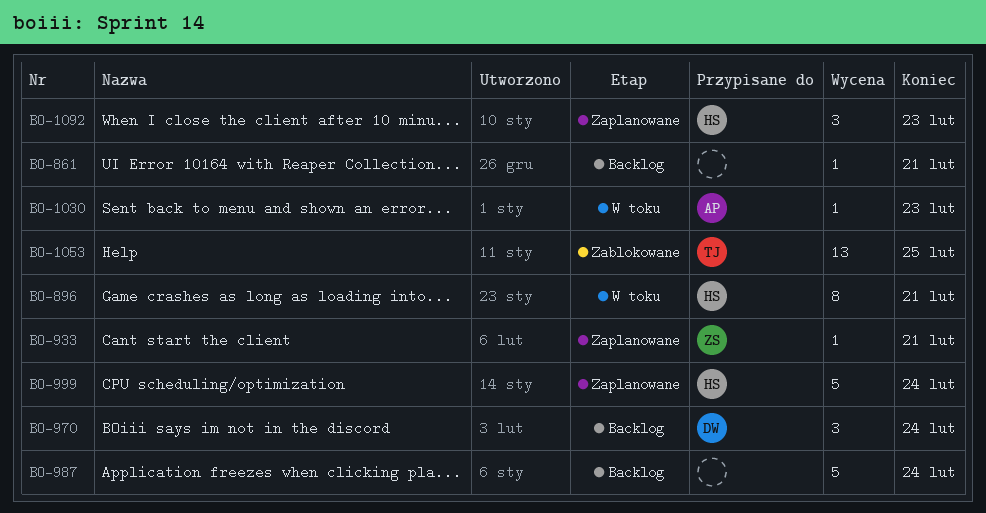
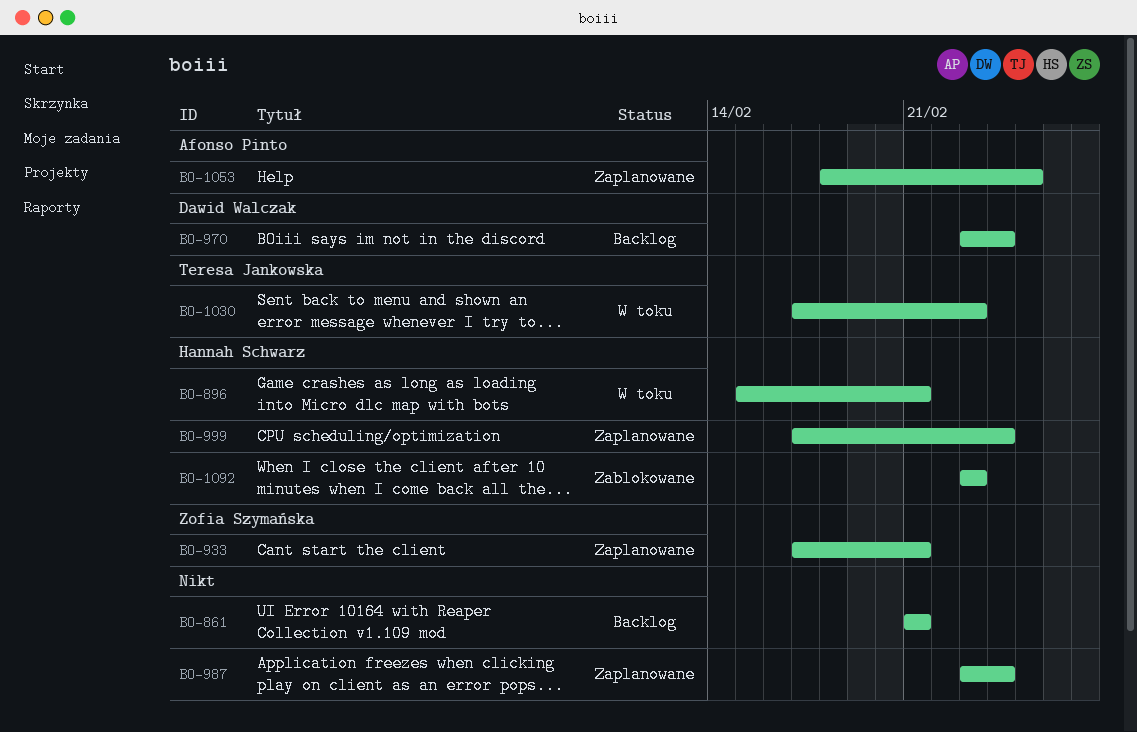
BO-987, status: Backlog -> Zaplanowane
BO-1030, owner: Afonso Pinto -> Teresa Jankowska
BO-1053, status: Zablokowane -> Zaplanowane
BO-1053, owner: Teresa Jankowska -> Afonso Pinto
BO-1092, status: Zaplanowane -> Zablokowane

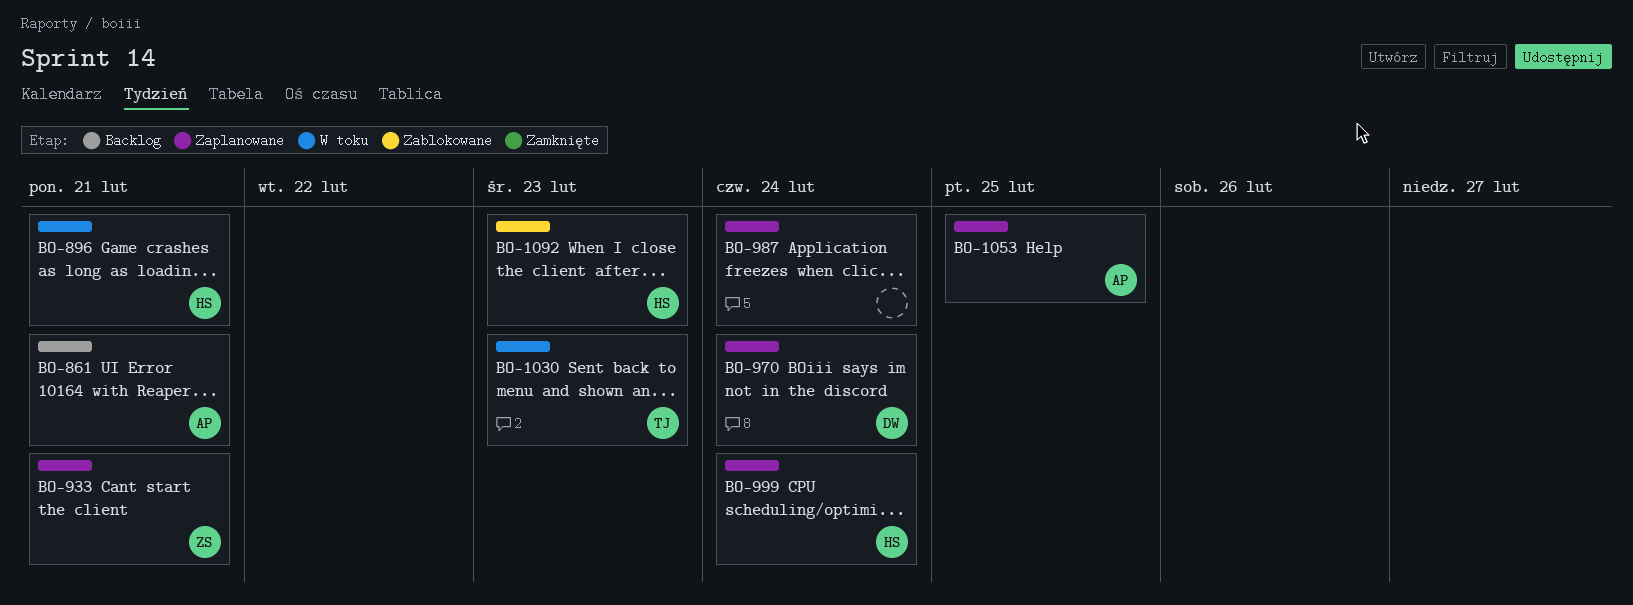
BO-861, owner: none -> Afonso Pinto
BO-970, status: Backlog -> Zaplanowane

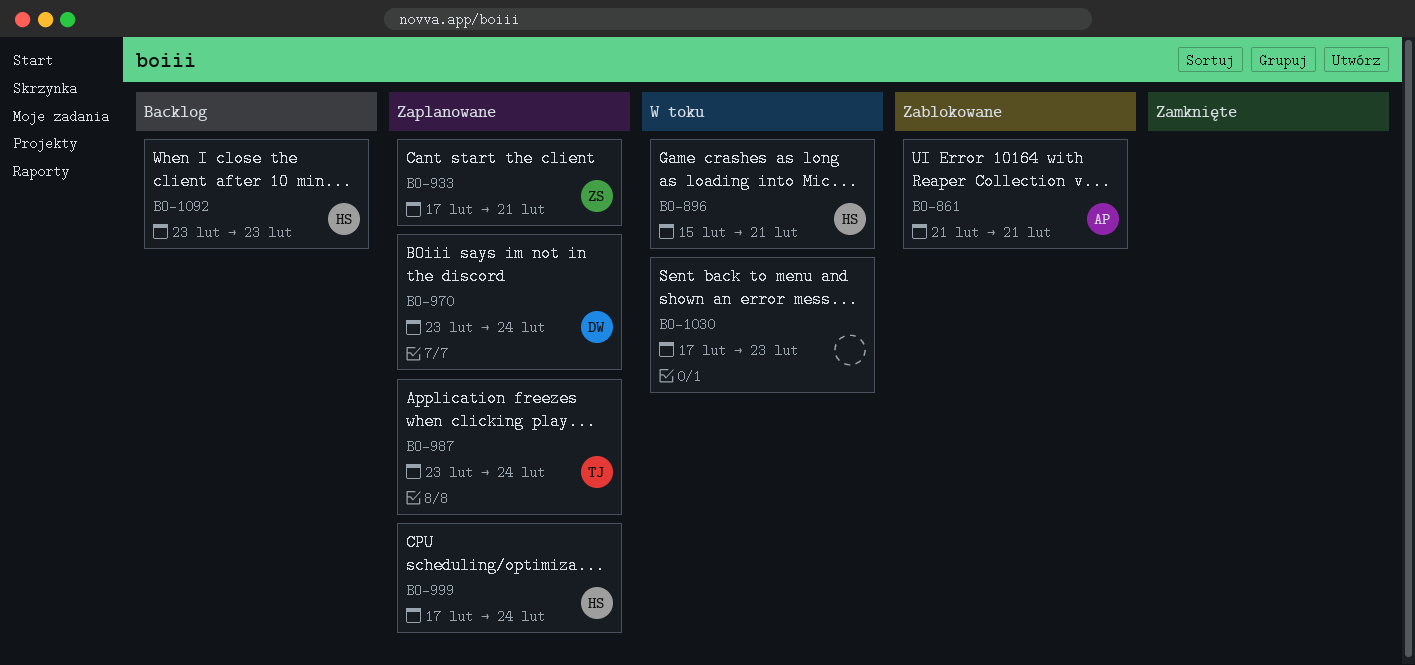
BO-861, status: Backlog -> Zablokowane
BO-987, owner: none -> TJ
BO-1030, owner: TJ -> none
BO-1053: present -> none
BO-1092, status: Zablokowane -> Backlog

